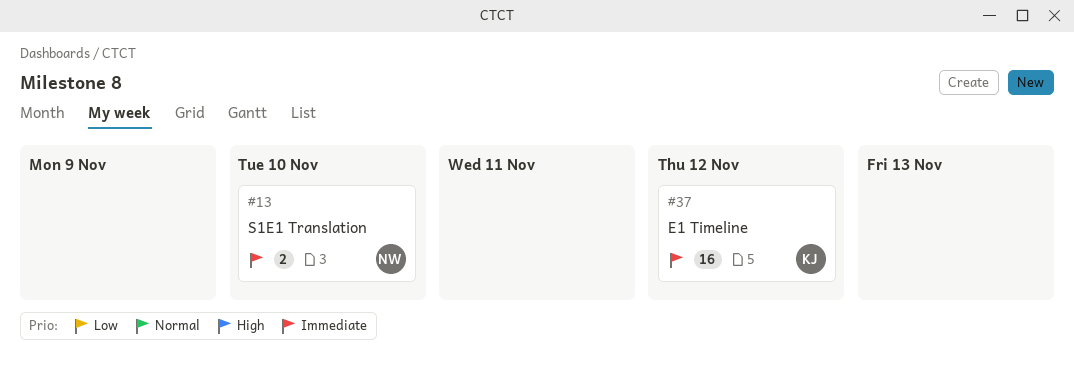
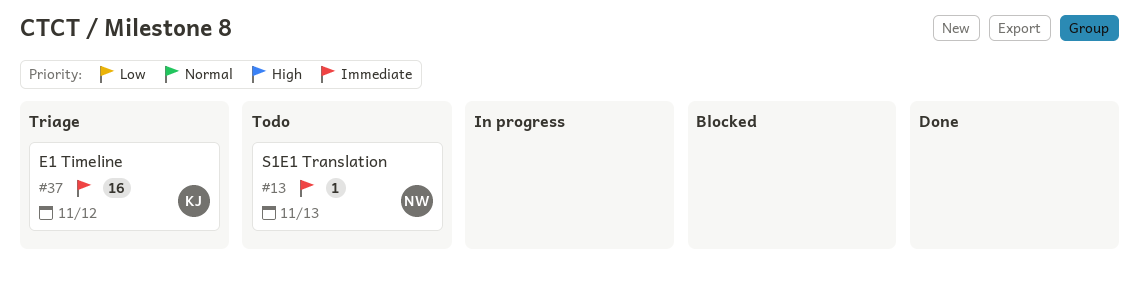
#13, estimate: 2 -> 1
#13, due: Nov 10 -> Nov 13

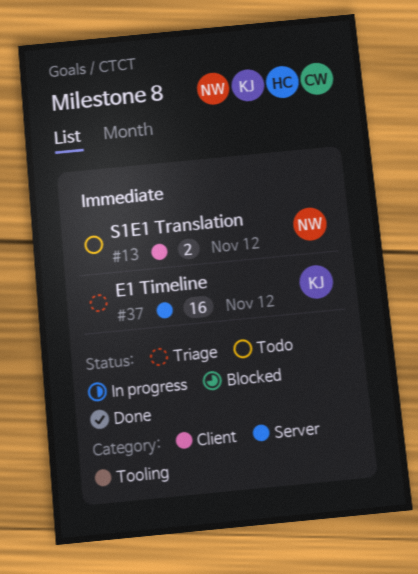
#13, estimate: 1 -> 2
#13, due: Nov 13 -> Nov 12

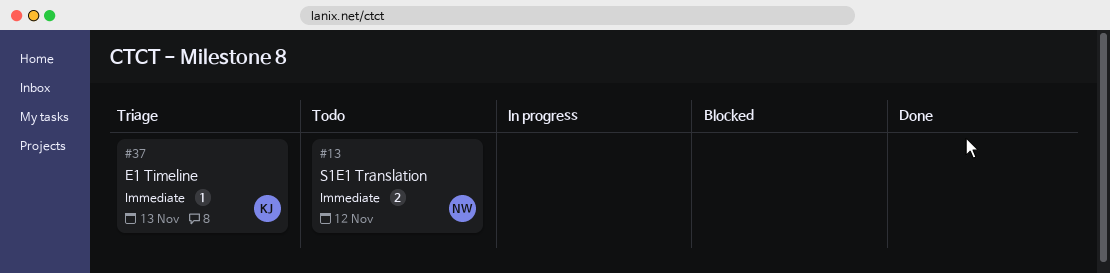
#37, estimate: 16 -> 1
#37, due: Nov 12 -> Nov 13

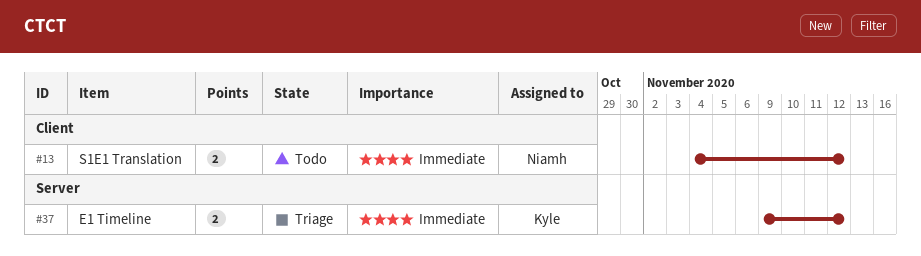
#37, estimate: 1 -> 2
#37, due: Nov 13 -> Nov 12

